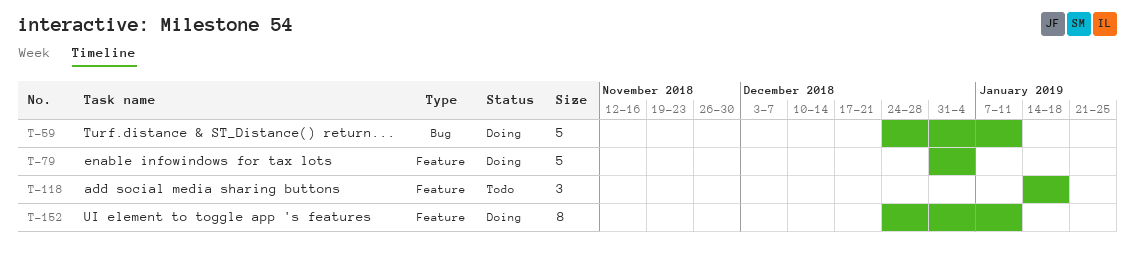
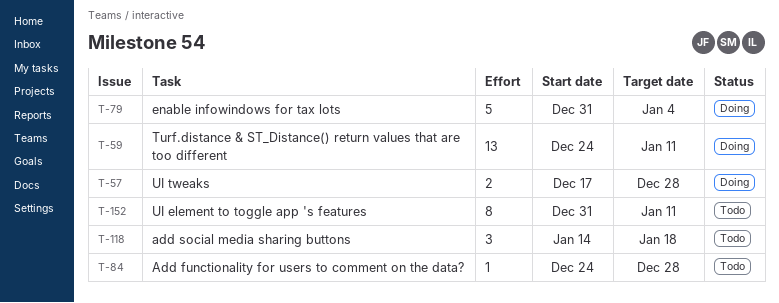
T-57: none -> present
T-59, estimate: 5 -> 13
T-84: none -> present
T-152, status: Doing -> Todo
T-152, start: Dec 24 -> Dec 31

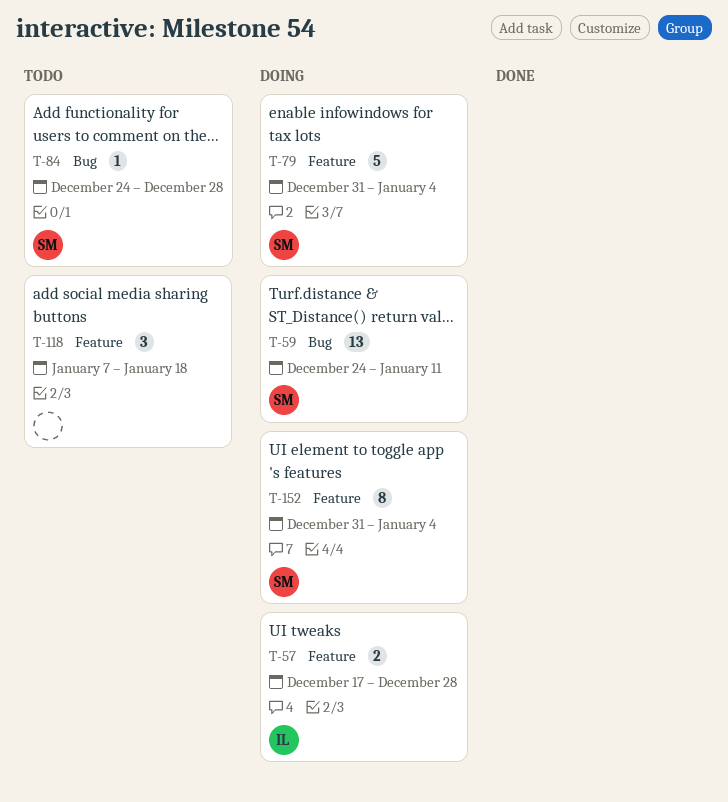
T-118, start: Jan 14 -> Jan 7
T-152, status: Todo -> Doing
T-152, due: Jan 11 -> Jan 4

